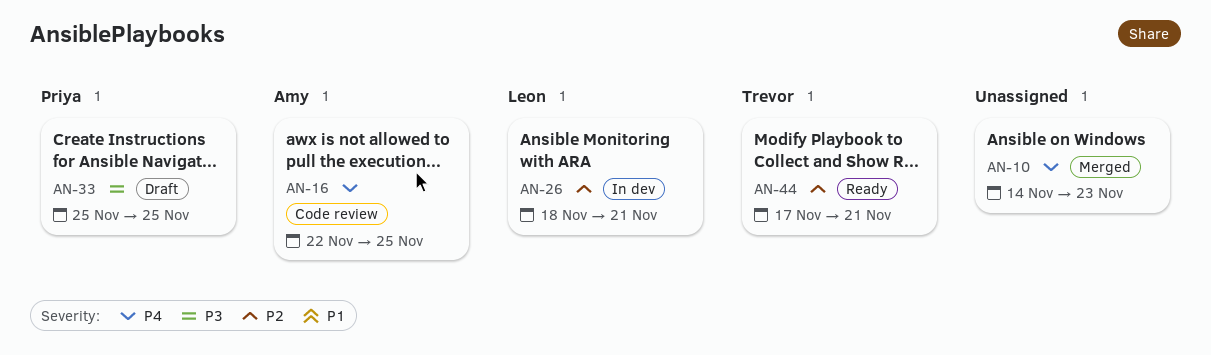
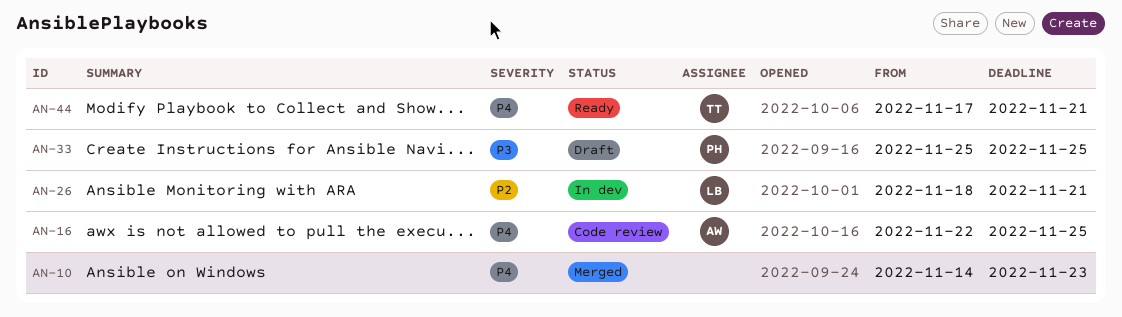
AN-44, priority: P2 -> P4

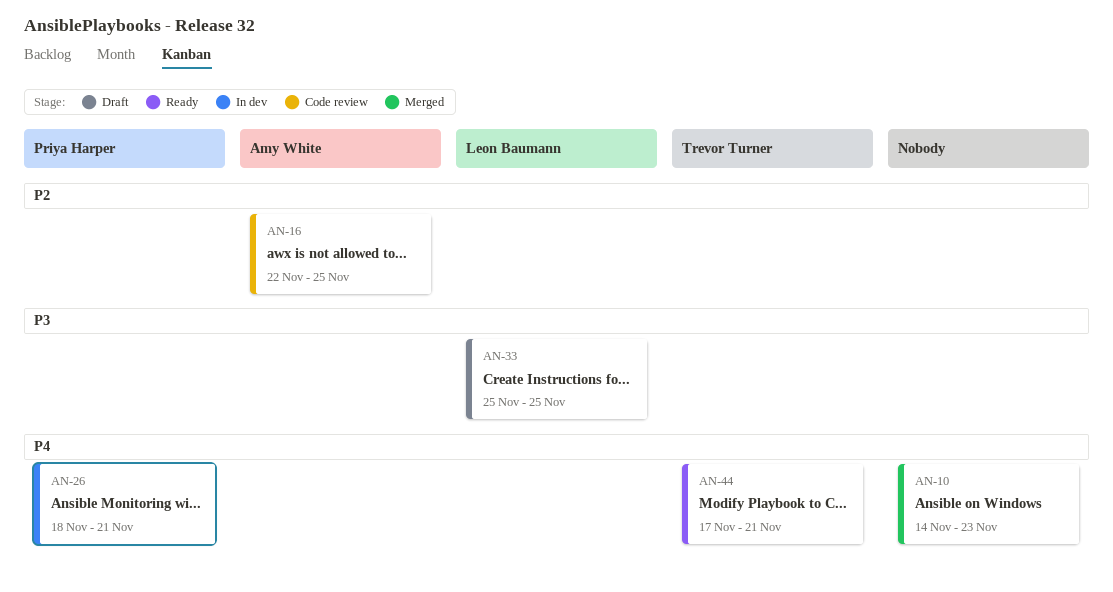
AN-16, priority: P4 -> P2
AN-26, owner: Leon Baumann -> Priya Harper
AN-26, priority: P2 -> P4
AN-33, owner: Priya Harper -> Leon Baumann

